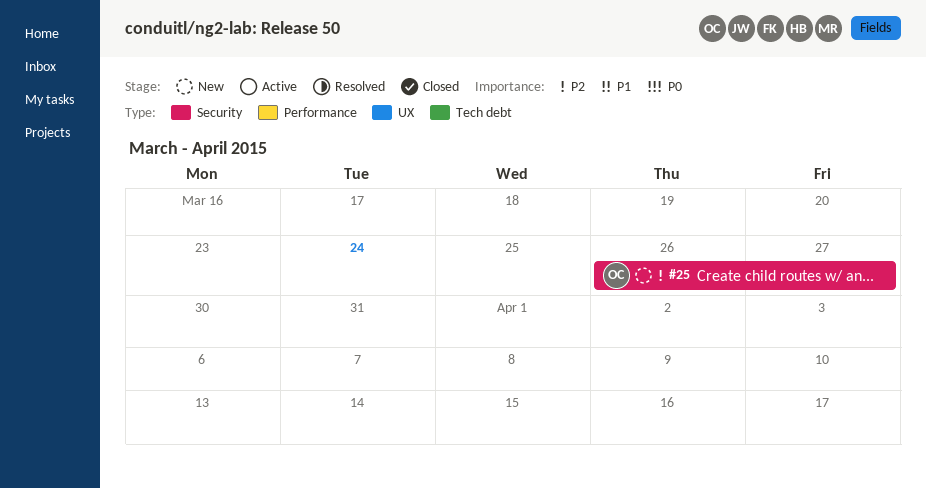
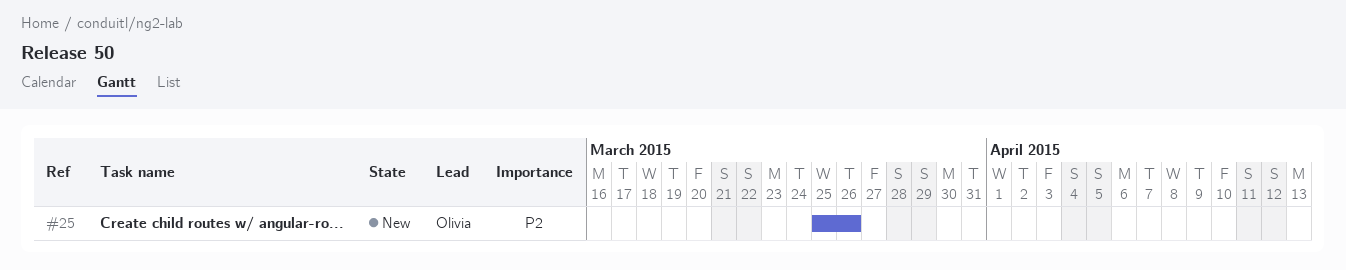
#25, start: Mar 26 -> Mar 25
#25, due: Mar 27 -> Mar 26

